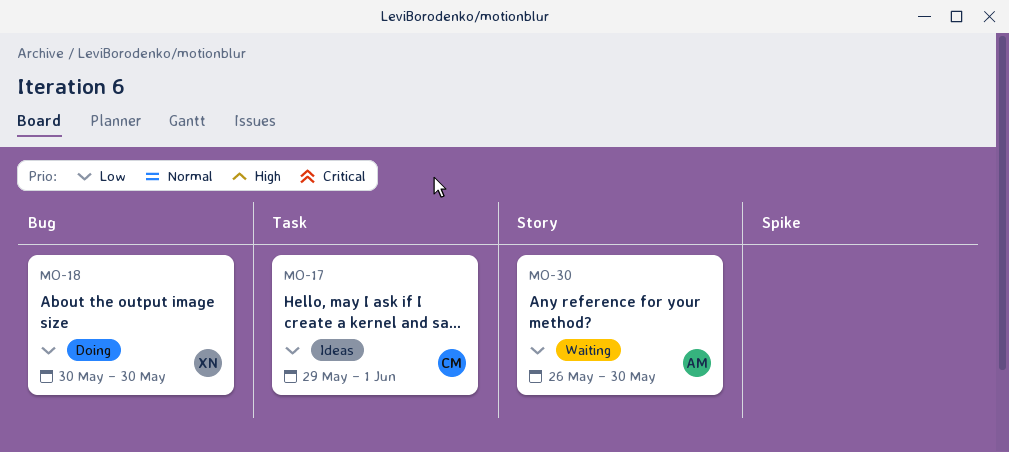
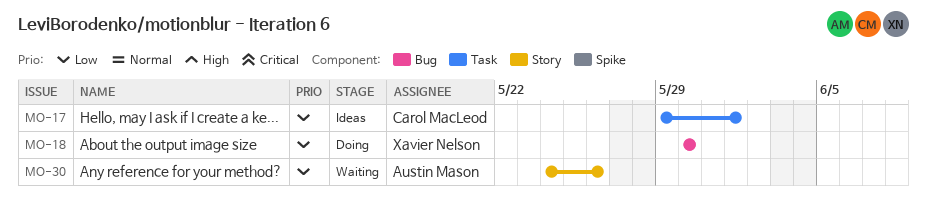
MO-30, start: May 26 -> May 24
MO-30, due: May 30 -> May 26

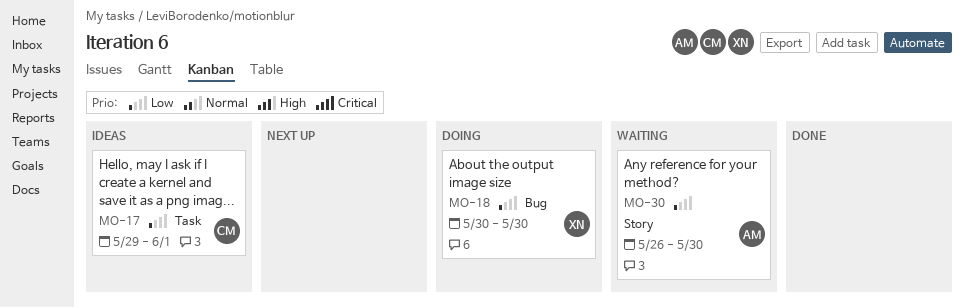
MO-30, start: May 24 -> May 26
MO-30, due: May 26 -> May 30

